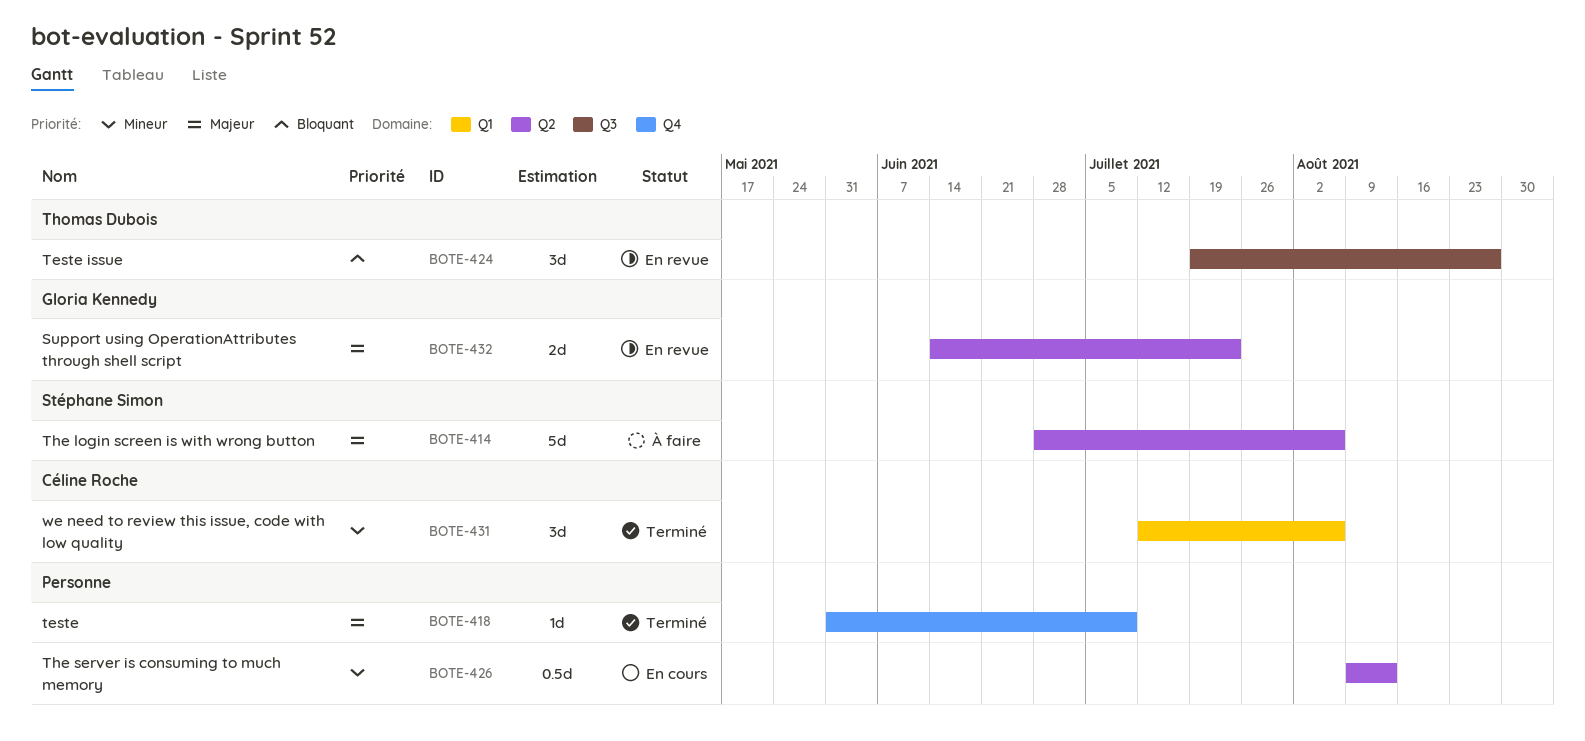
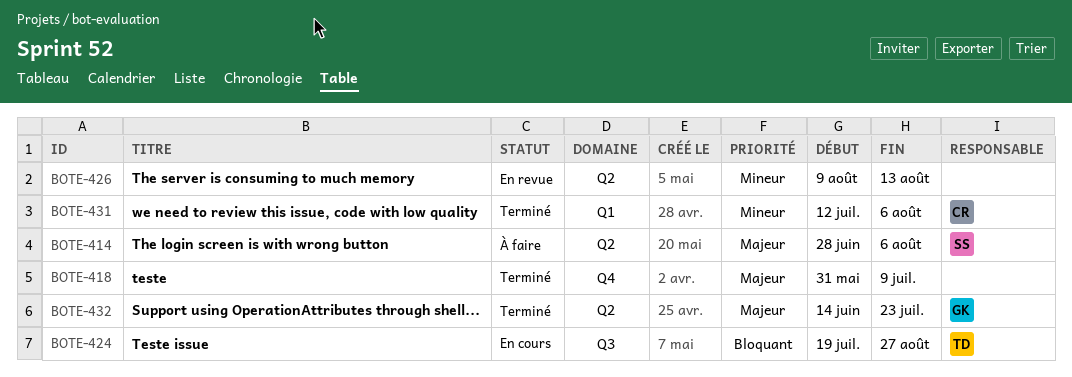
BOTE-424, status: En revue -> En cours
BOTE-426, status: En cours -> En revue
BOTE-432, status: En revue -> Terminé

